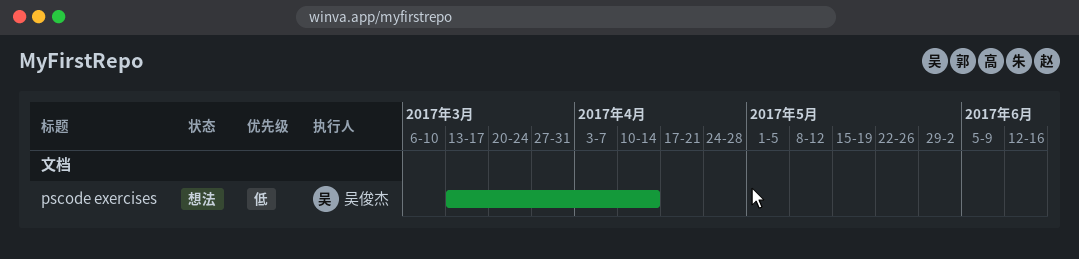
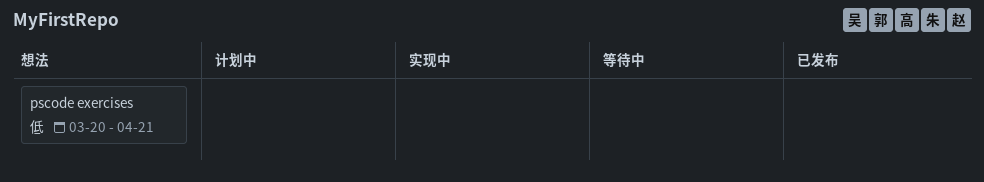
pscode exercises, start: Mar 13 -> Mar 20
pscode exercises, due: Apr 14 -> Apr 21

